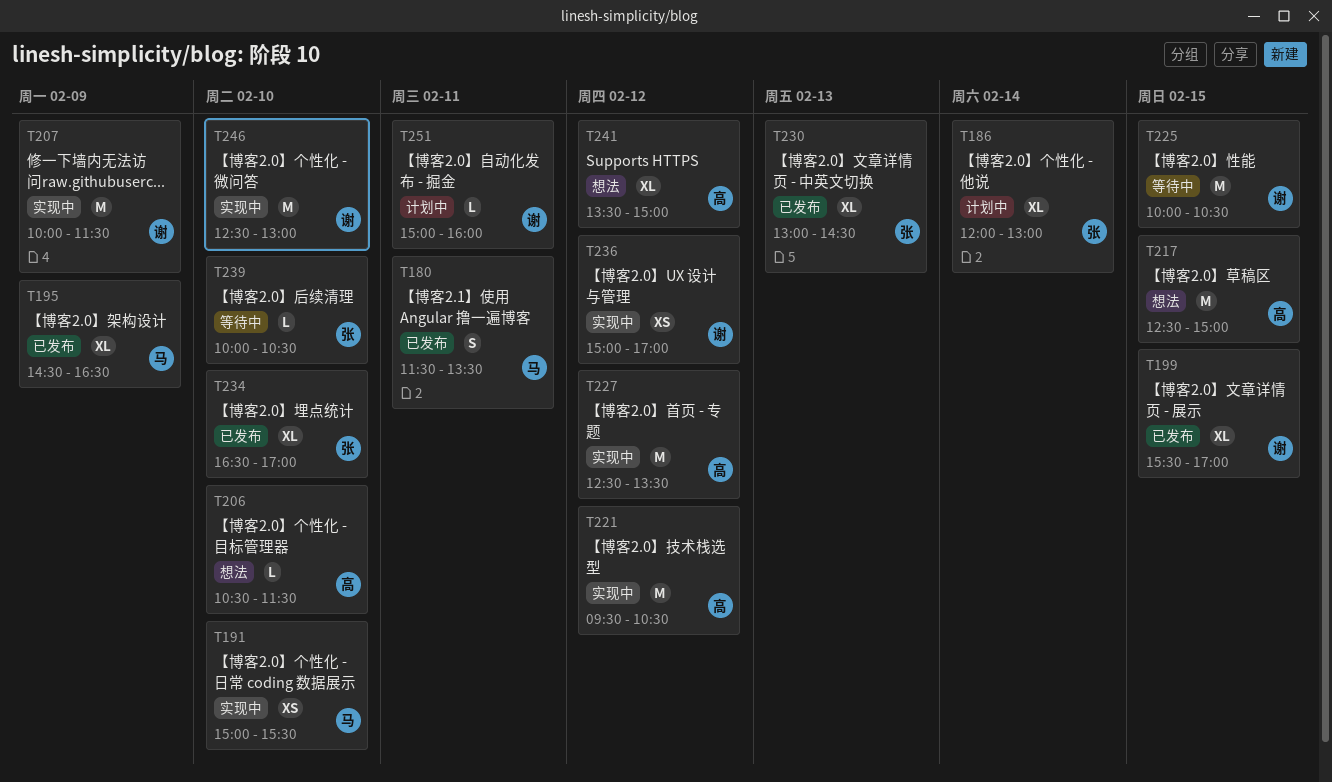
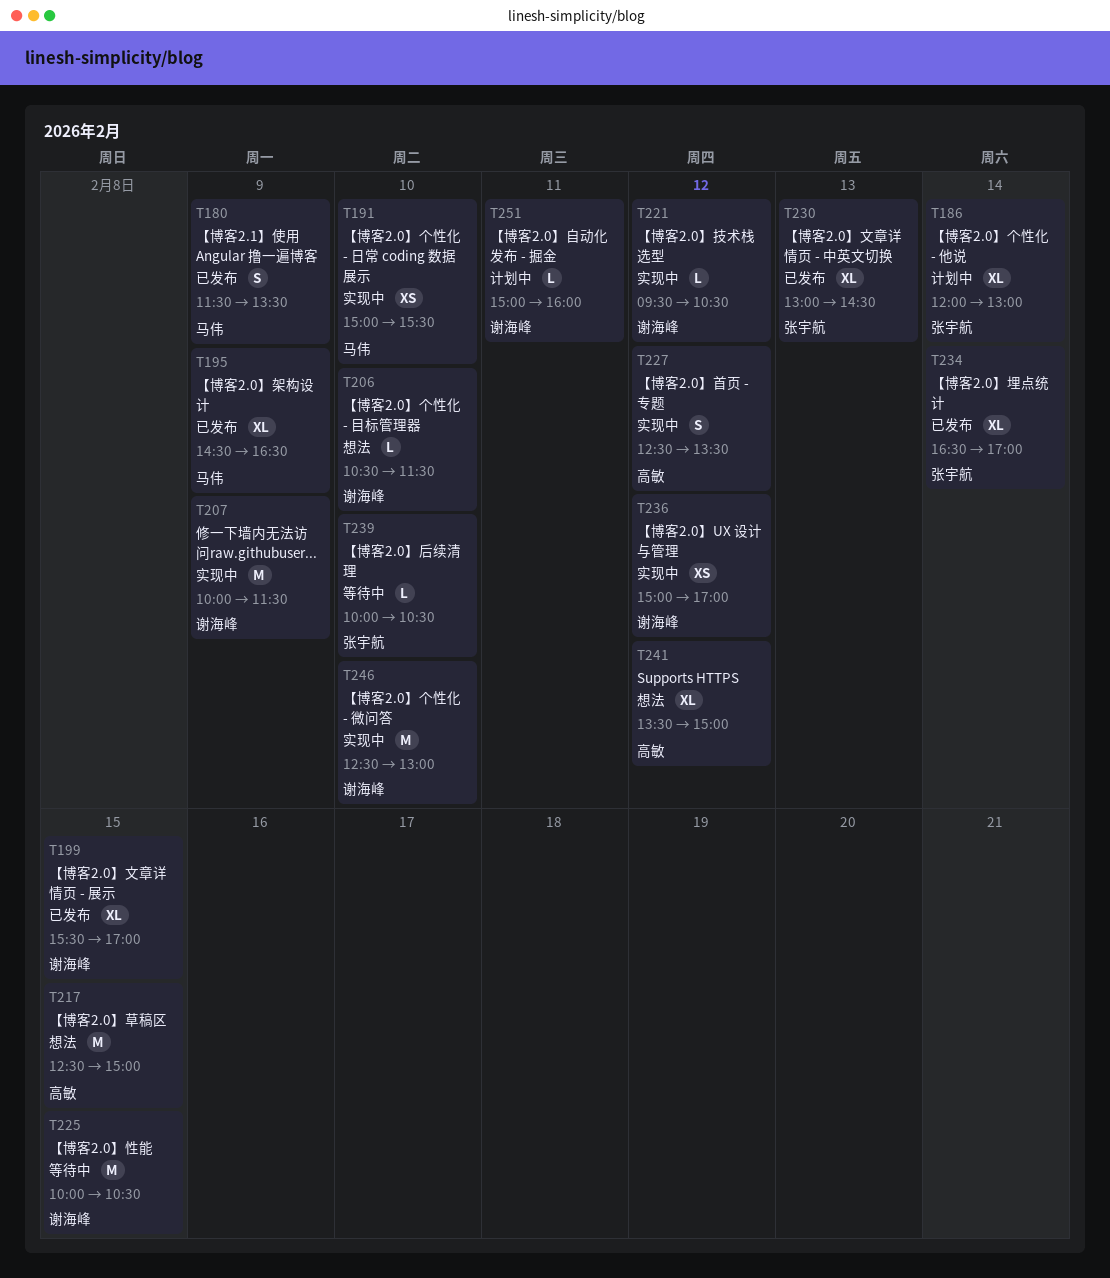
T180, day: Feb 11 -> Feb 9
T206, owner: 高敏 -> 谢海峰
T221, owner: 高敏 -> 谢海峰
T221, estimate: M -> L
T227, estimate: M -> S
T234, day: Feb 10 -> Feb 14

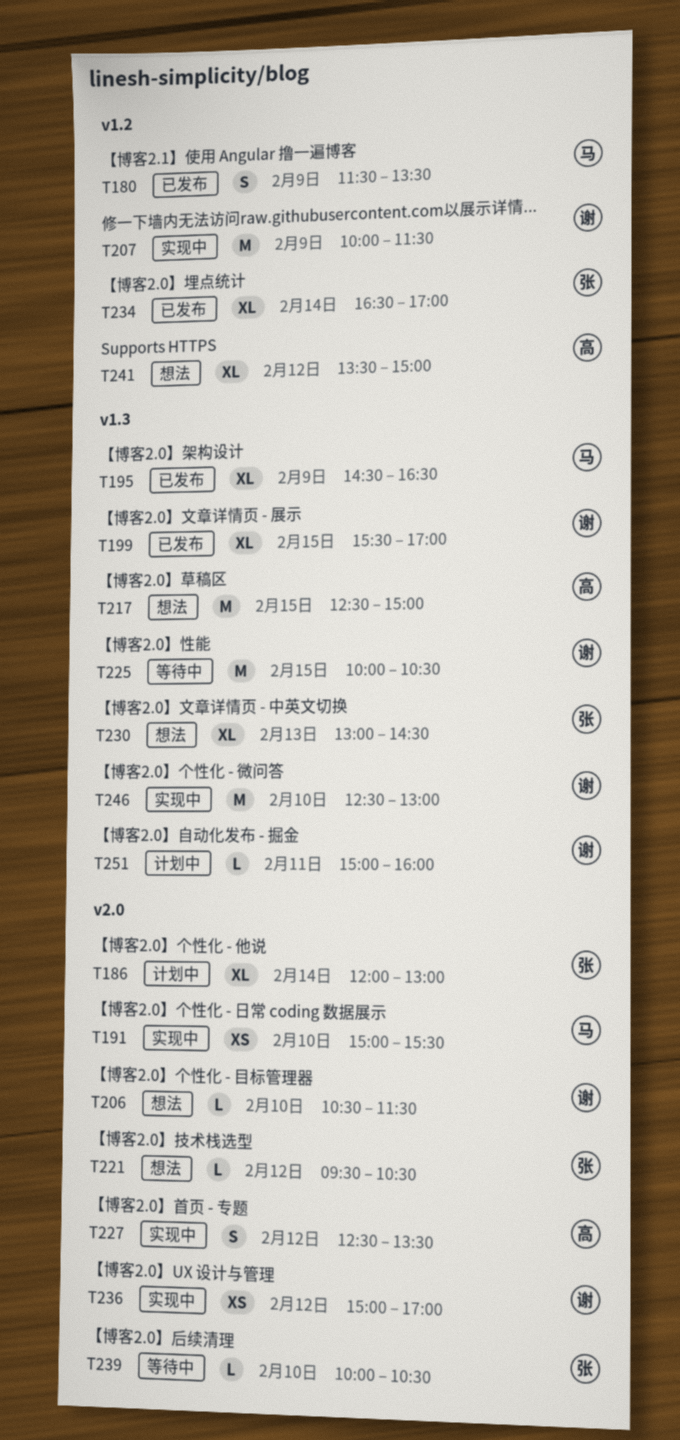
T221, status: 实现中 -> 想法
T221, owner: 谢海峰 -> 张宇航
T230, status: 已发布 -> 想法

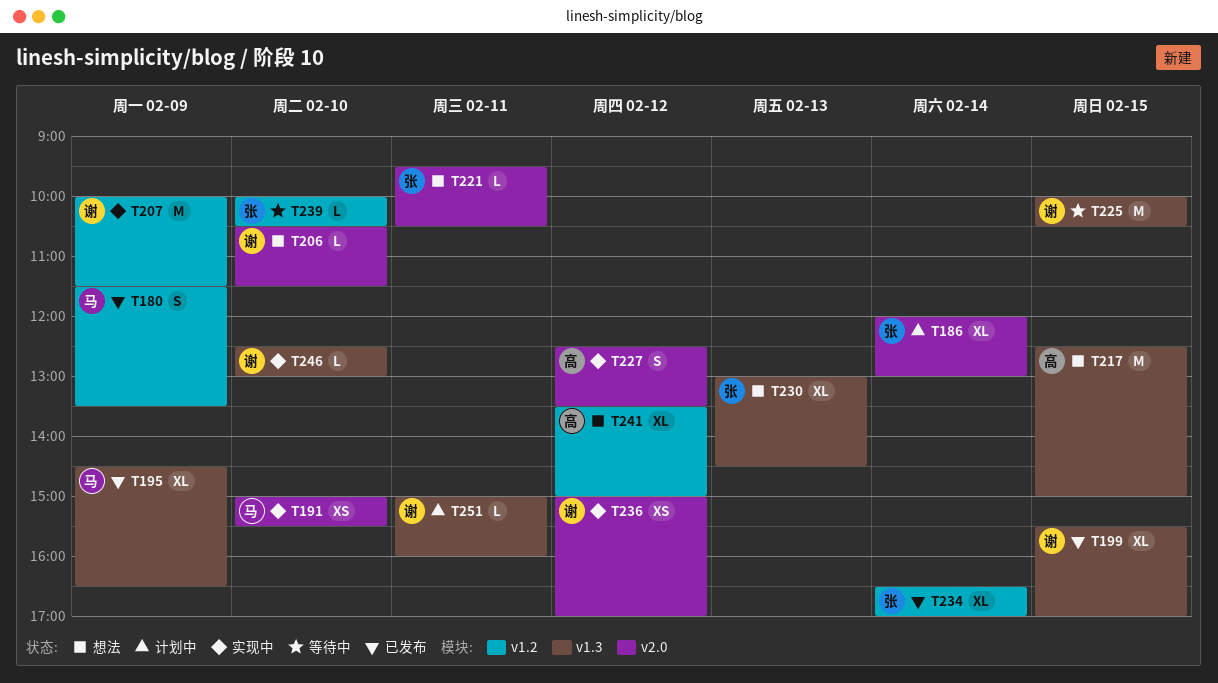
T221, day: Feb 12 -> Feb 11
T239, label: v2.0 -> v1.2
T246, estimate: M -> L

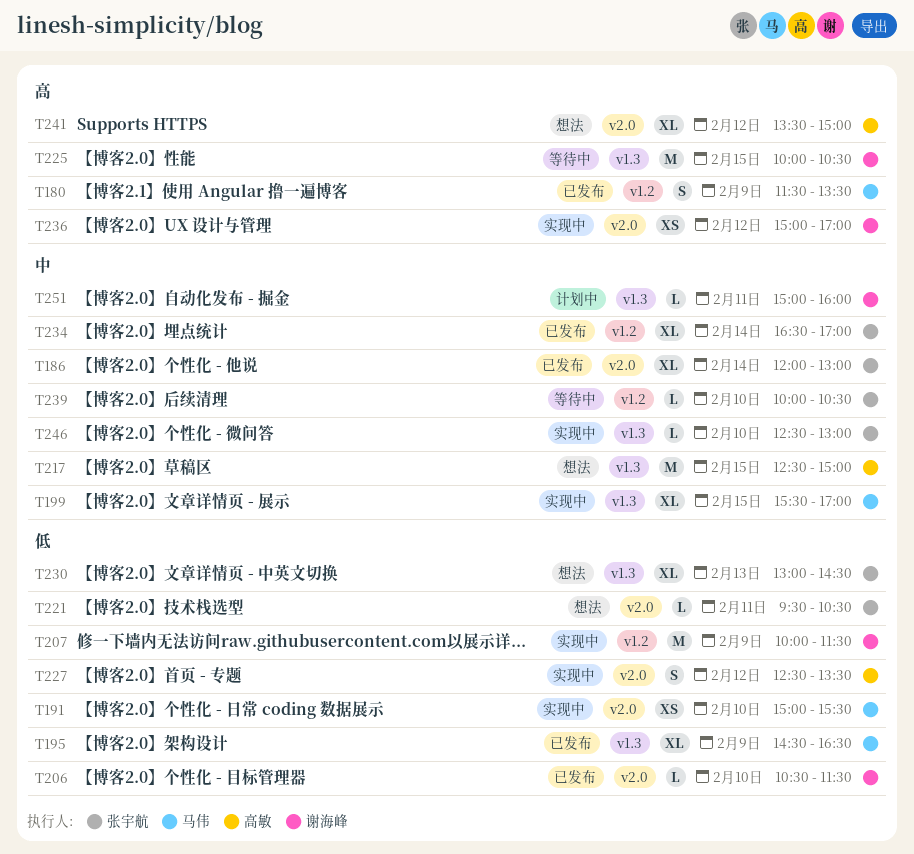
T186, status: 计划中 -> 已发布
T199, status: 已发布 -> 实现中
T199, owner: 谢海峰 -> 马伟
T206, status: 想法 -> 已发布
T241, label: v1.2 -> v2.0
T246, owner: 谢海峰 -> 张宇航

